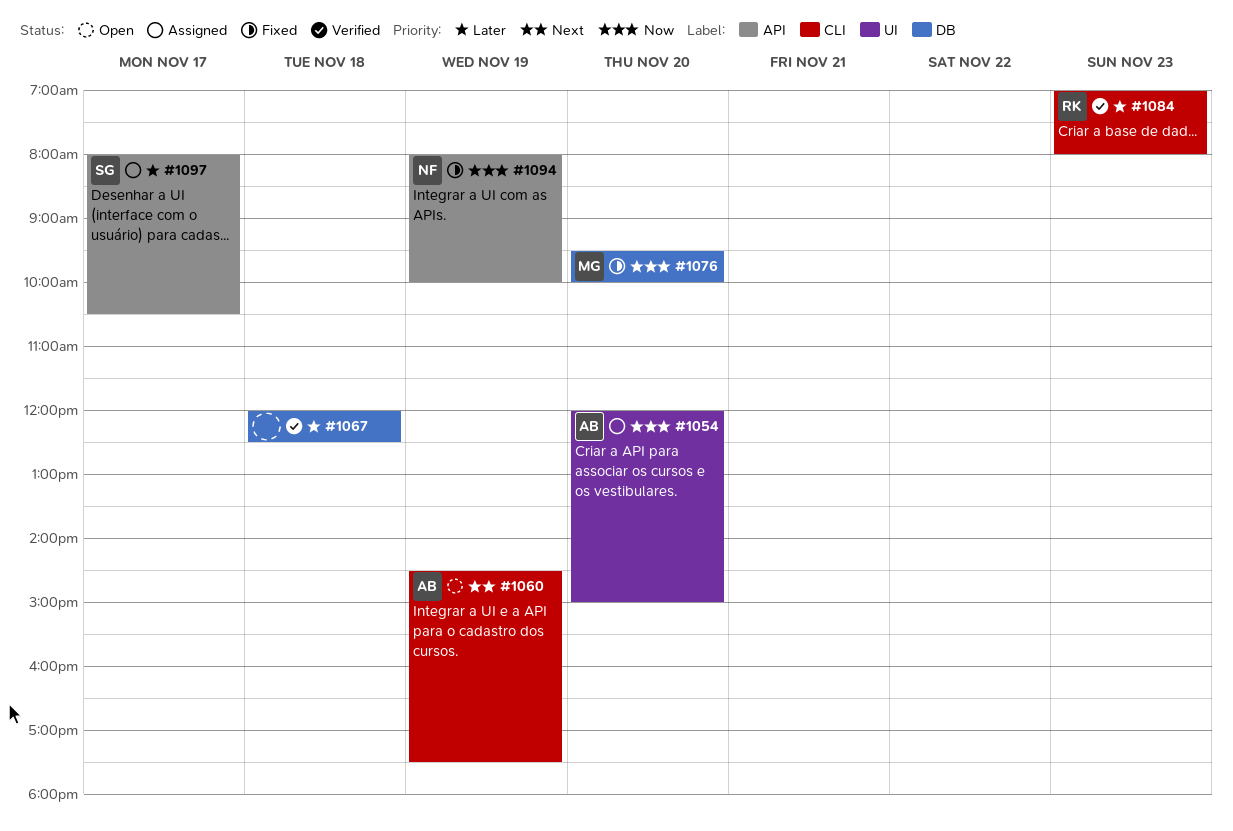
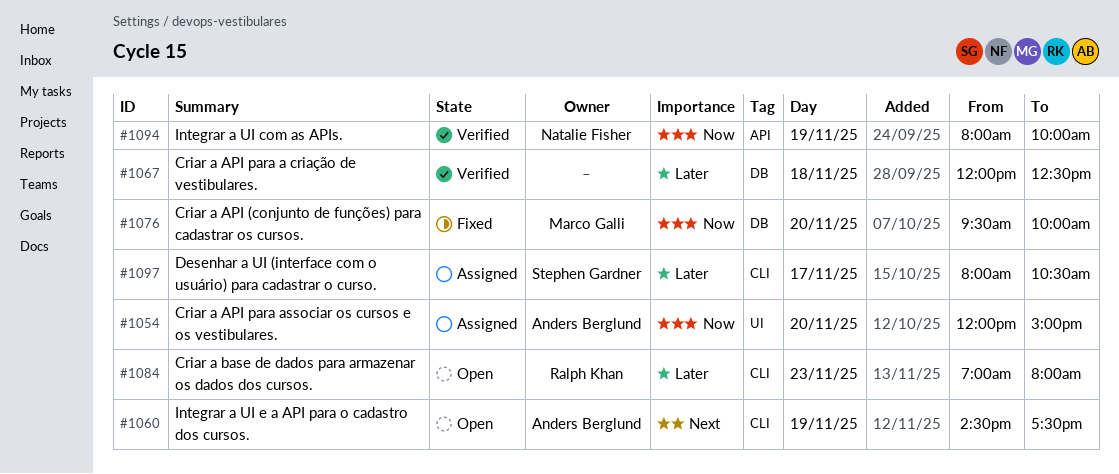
#1084, status: Verified -> Open
#1094, status: Fixed -> Verified
#1097, label: API -> CLI

